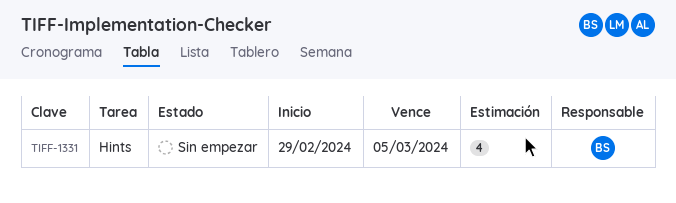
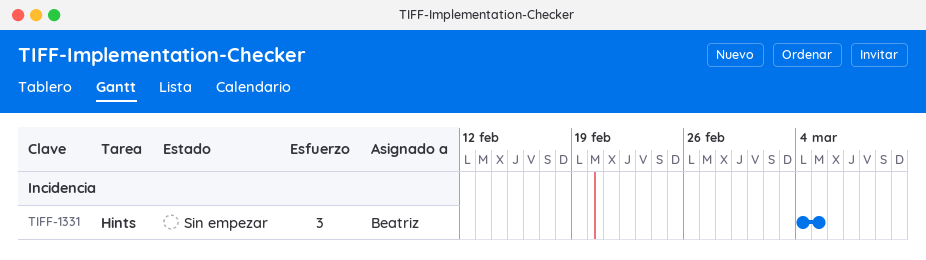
TIFF-1331, estimate: 4 -> 3
TIFF-1331, start: Feb 29 -> Mar 4

